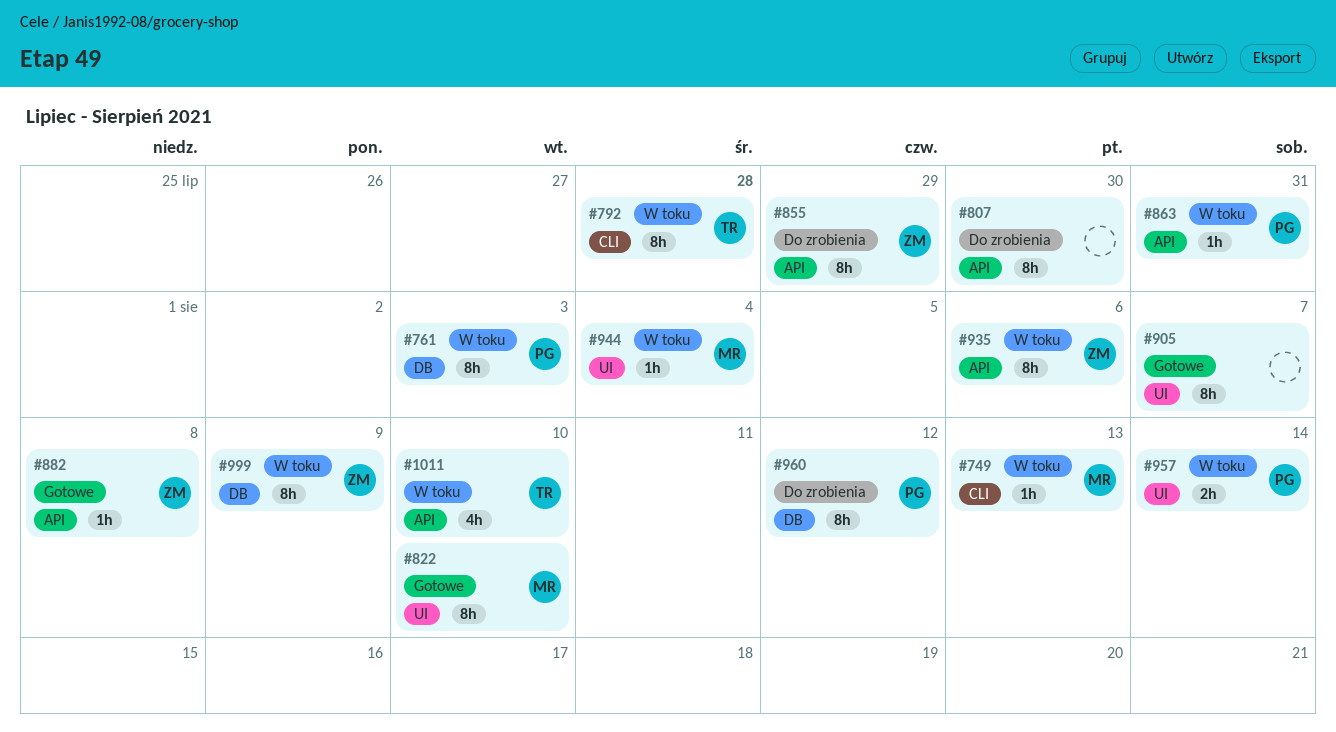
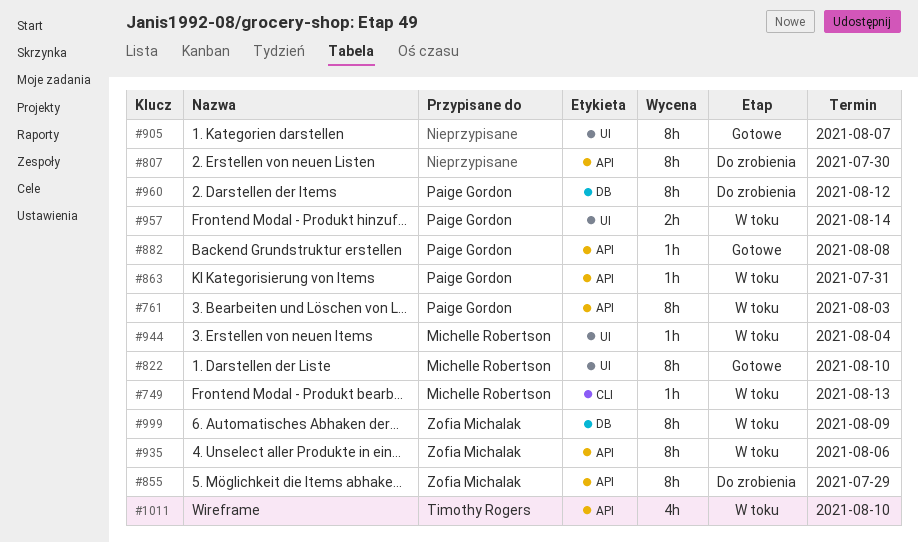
#761, label: DB -> API
#792: present -> none
#882, owner: Zofia Michalak -> Paige Gordon

